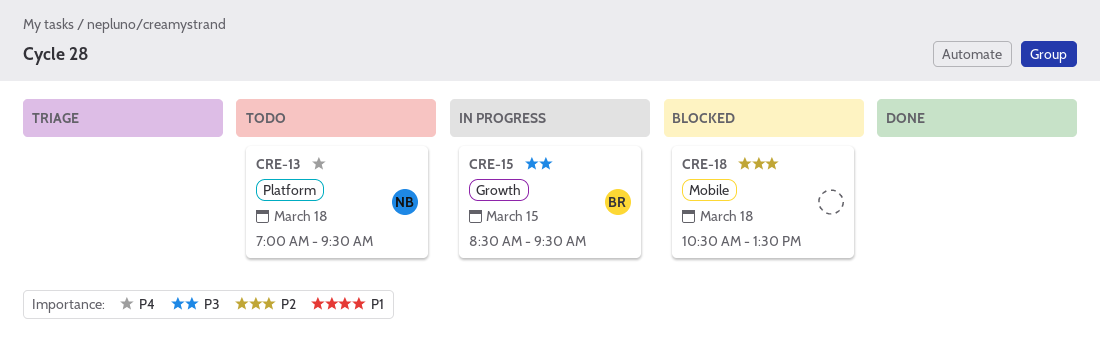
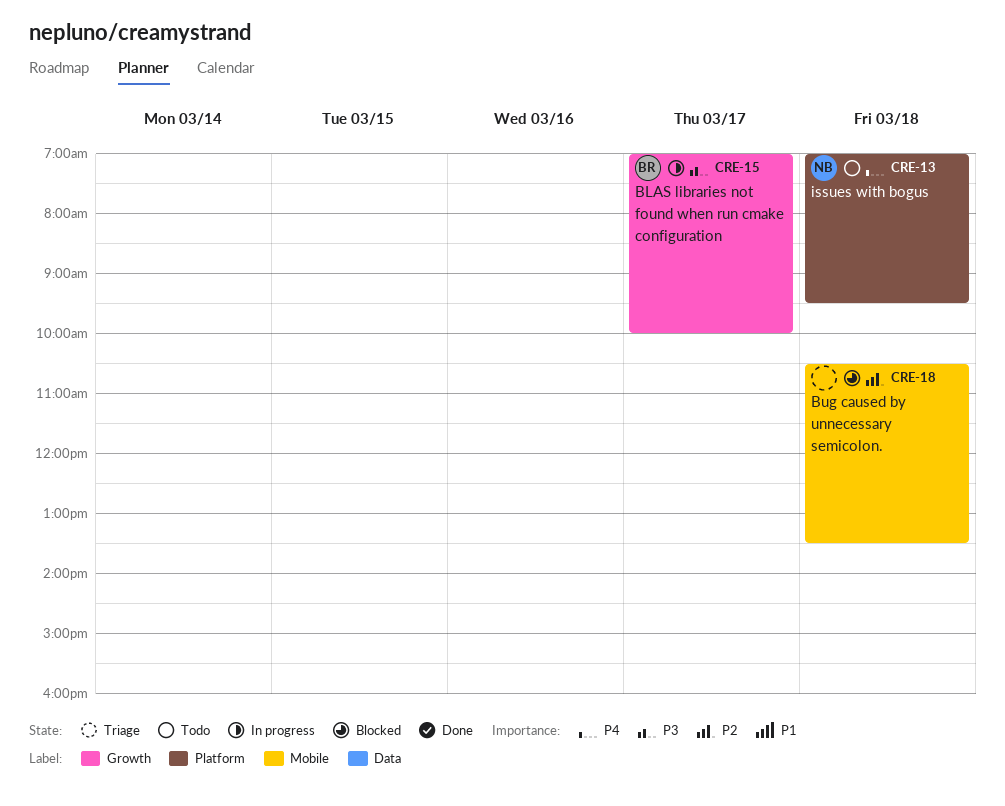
CRE-15, day: Mar 15 -> Mar 17
CRE-15, begins: 08:30 -> 07:00
CRE-15, ends: 09:30 -> 10:00

